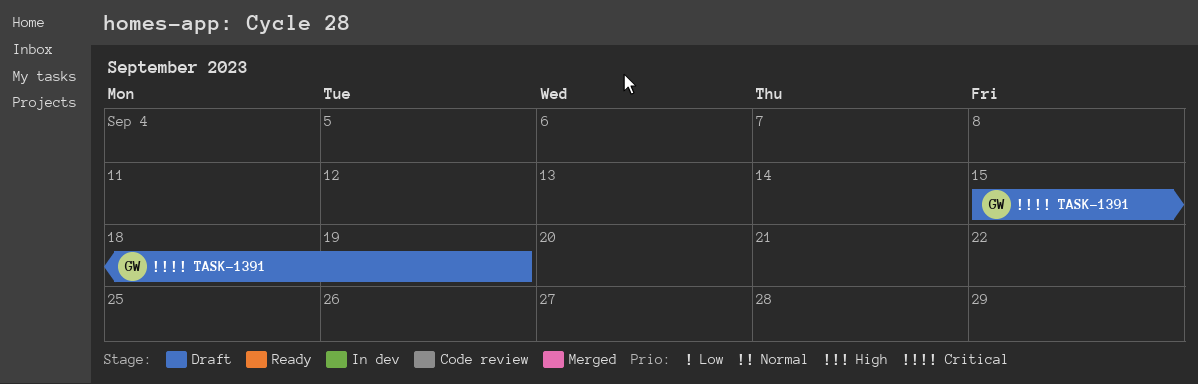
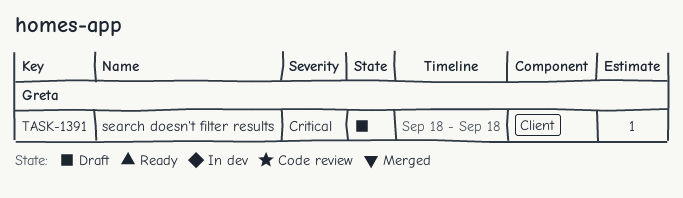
TASK-1391, start: Sep 15 -> Sep 18
TASK-1391, due: Sep 19 -> Sep 18

